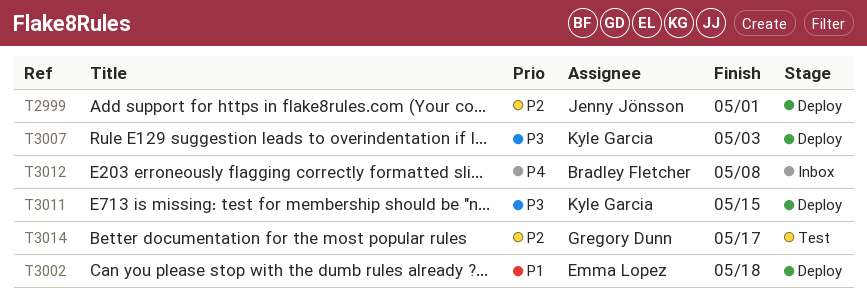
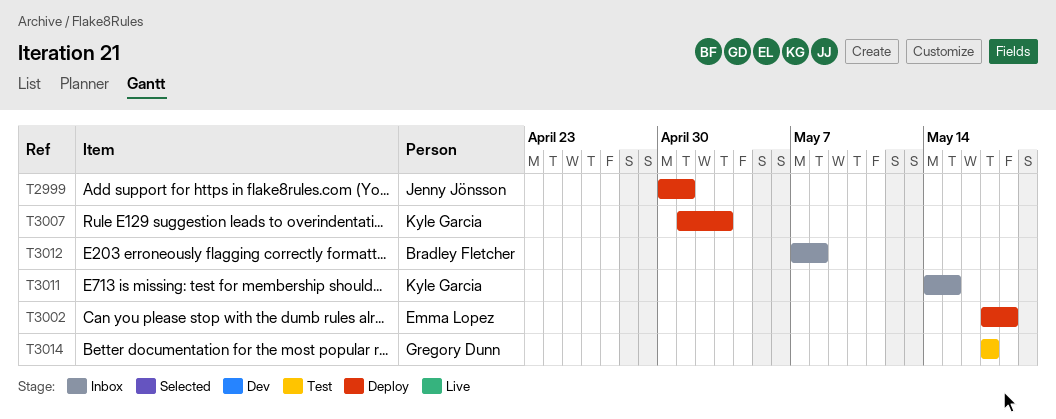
T3011, status: Deploy -> Inbox

